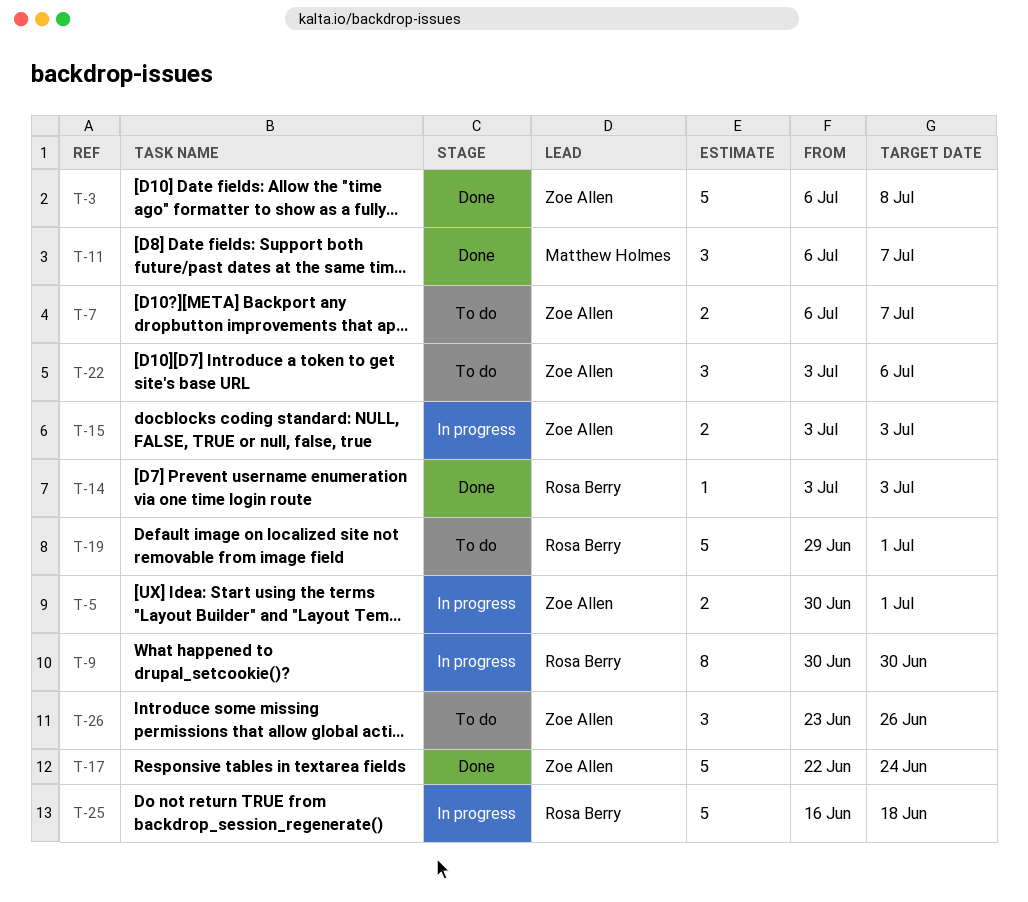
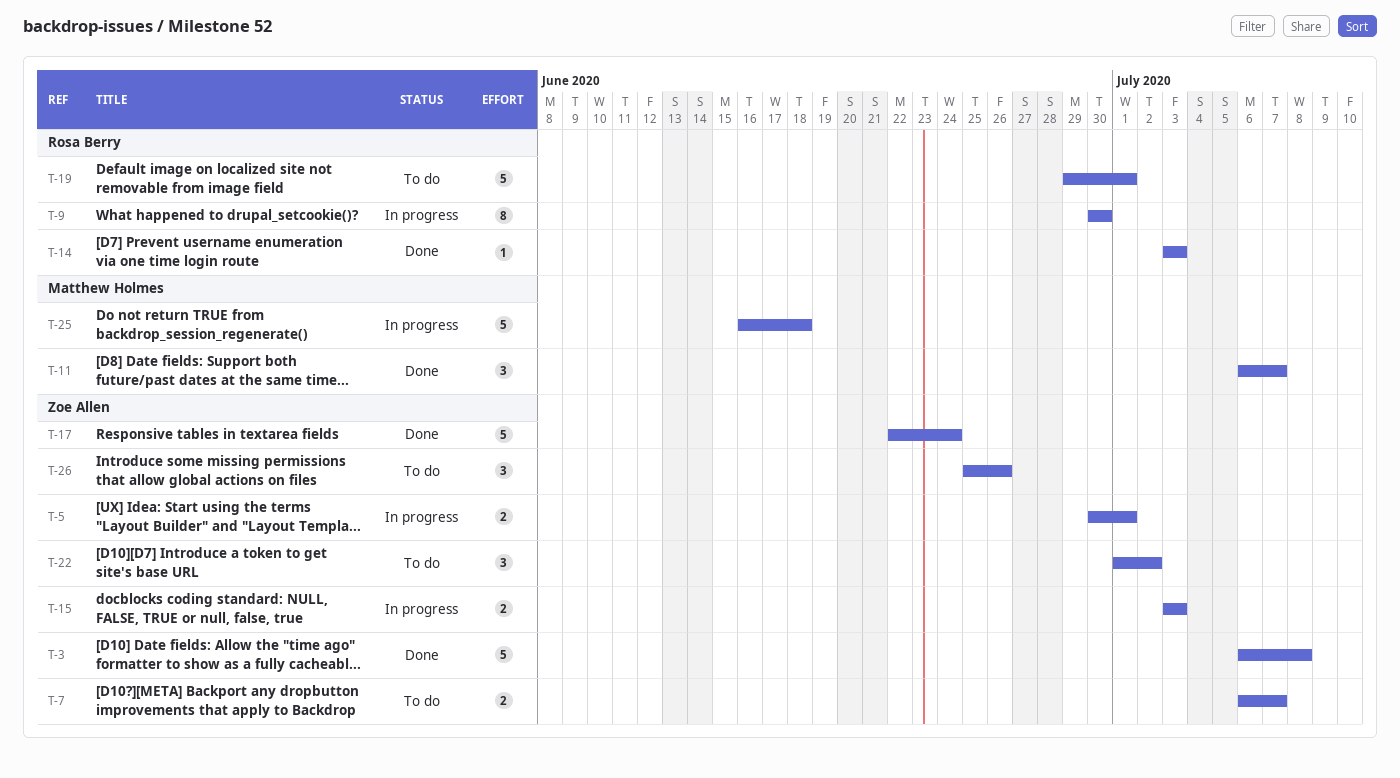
T-22, start: Jul 3 -> Jul 1
T-22, due: Jul 6 -> Jul 2
T-25, owner: Rosa Berry -> Matthew Holmes
T-26, start: Jun 23 -> Jun 25

